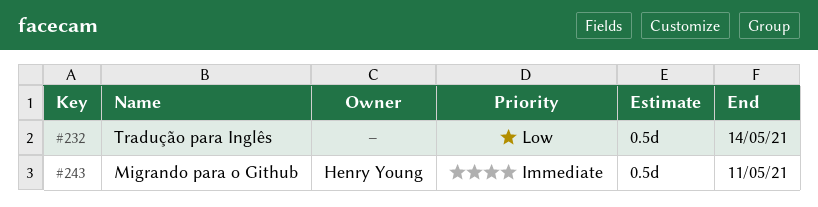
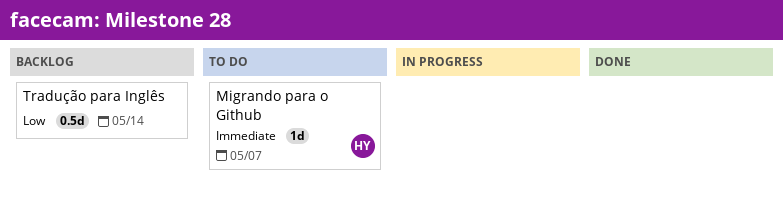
Migrando para o Github, estimate: 0.5d -> 1d
Migrando para o Github, due: May 11 -> May 7

